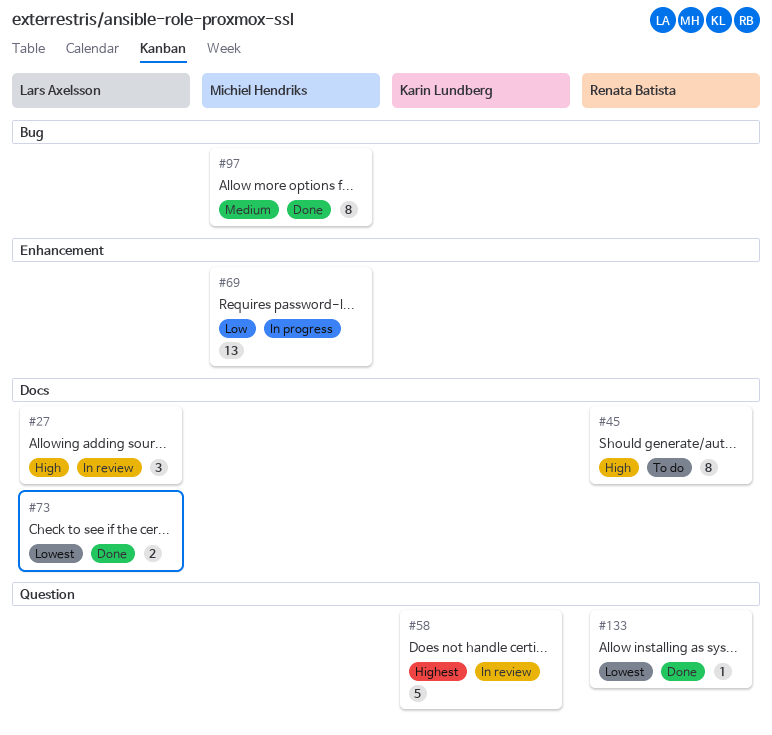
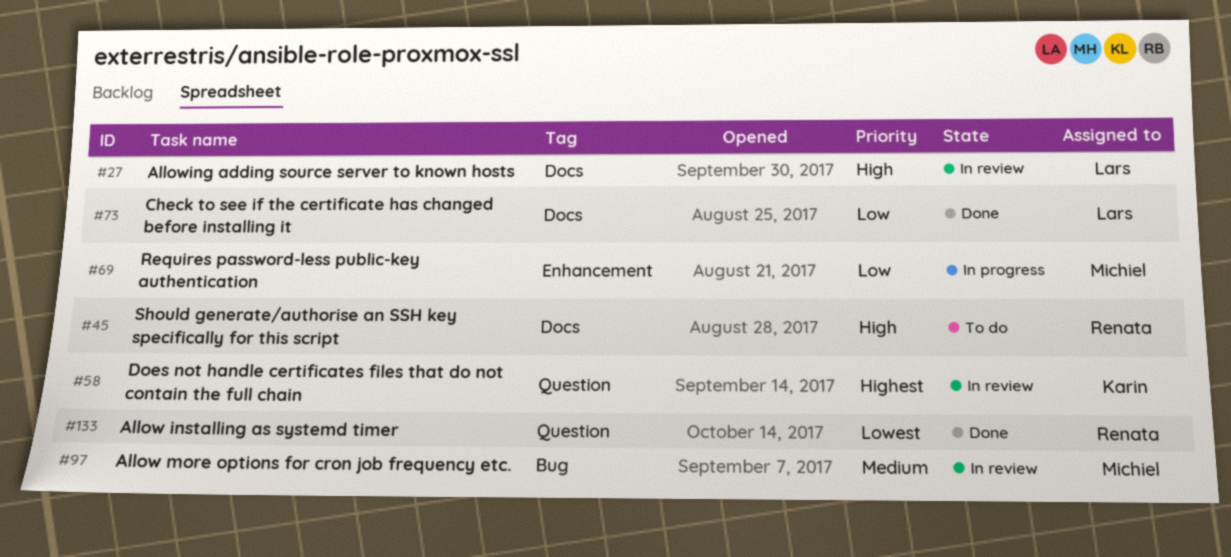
#73, priority: Lowest -> Low
#97, status: Done -> In review

